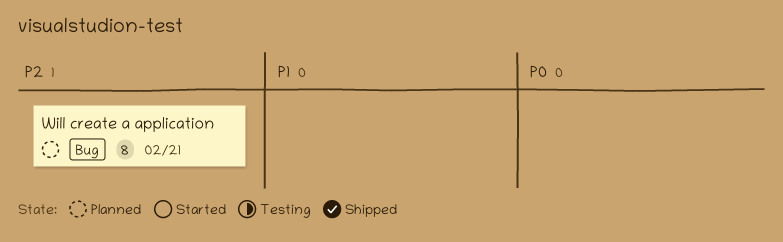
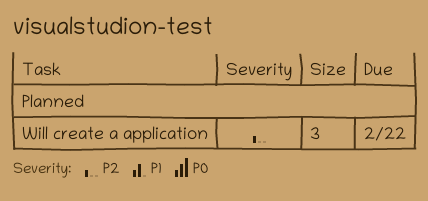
Will create a application, estimate: 8 -> 3
Will create a application, due: Feb 21 -> Feb 22

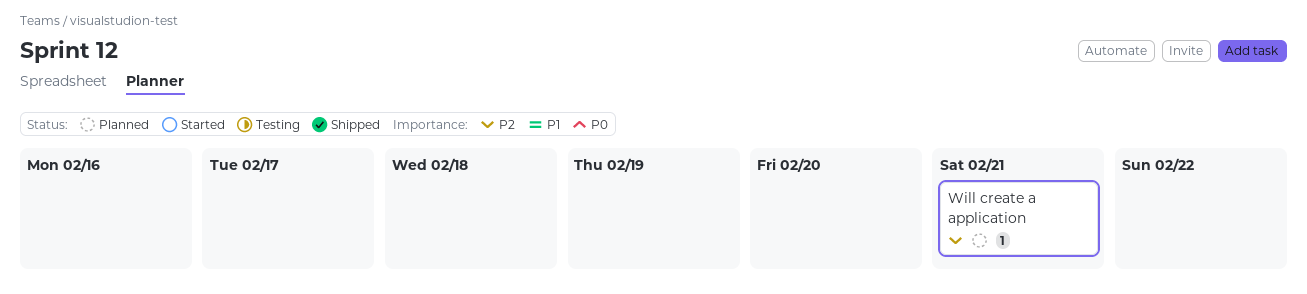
Will create a application, estimate: 3 -> 1
Will create a application, due: Feb 22 -> Feb 21

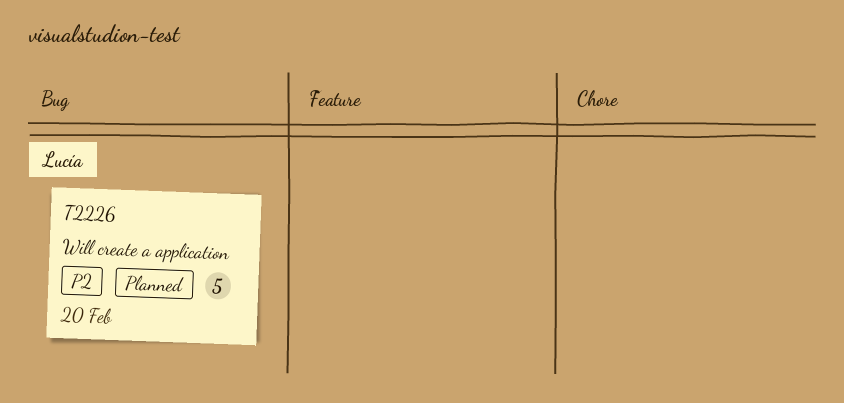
Will create a application, estimate: 1 -> 5
Will create a application, due: Feb 21 -> Feb 20

